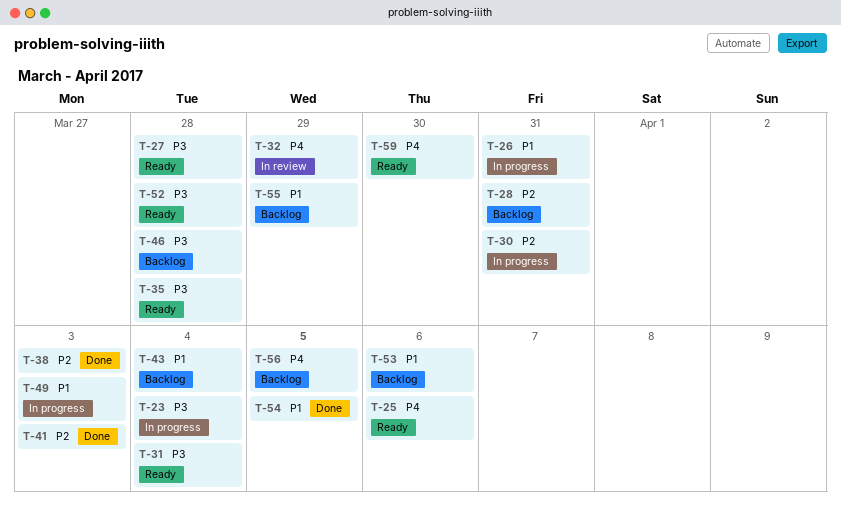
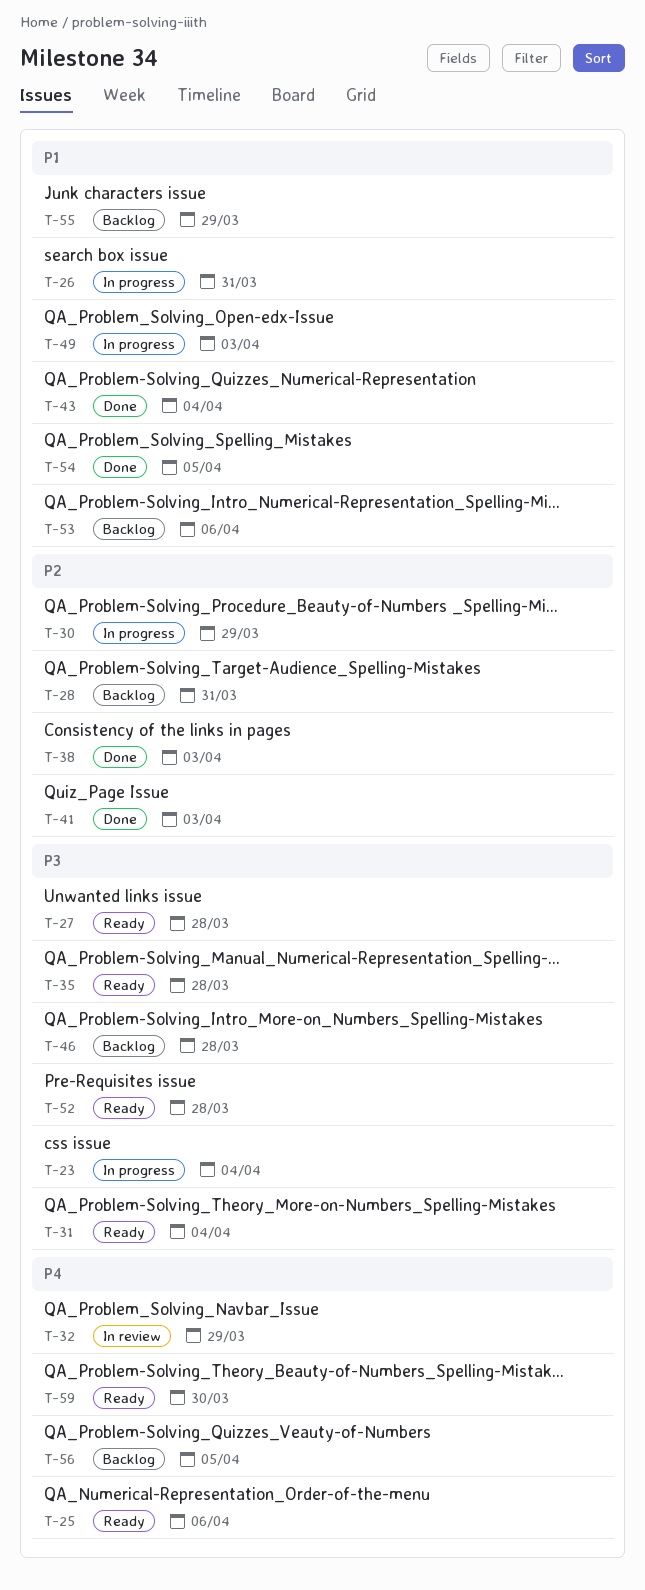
T-30, due: Mar 31 -> Mar 29
T-43, status: Backlog -> Done

